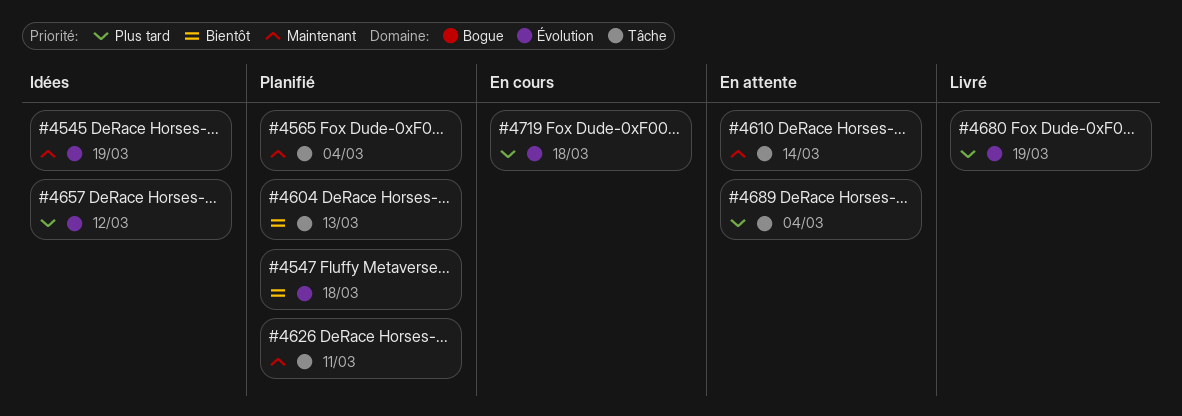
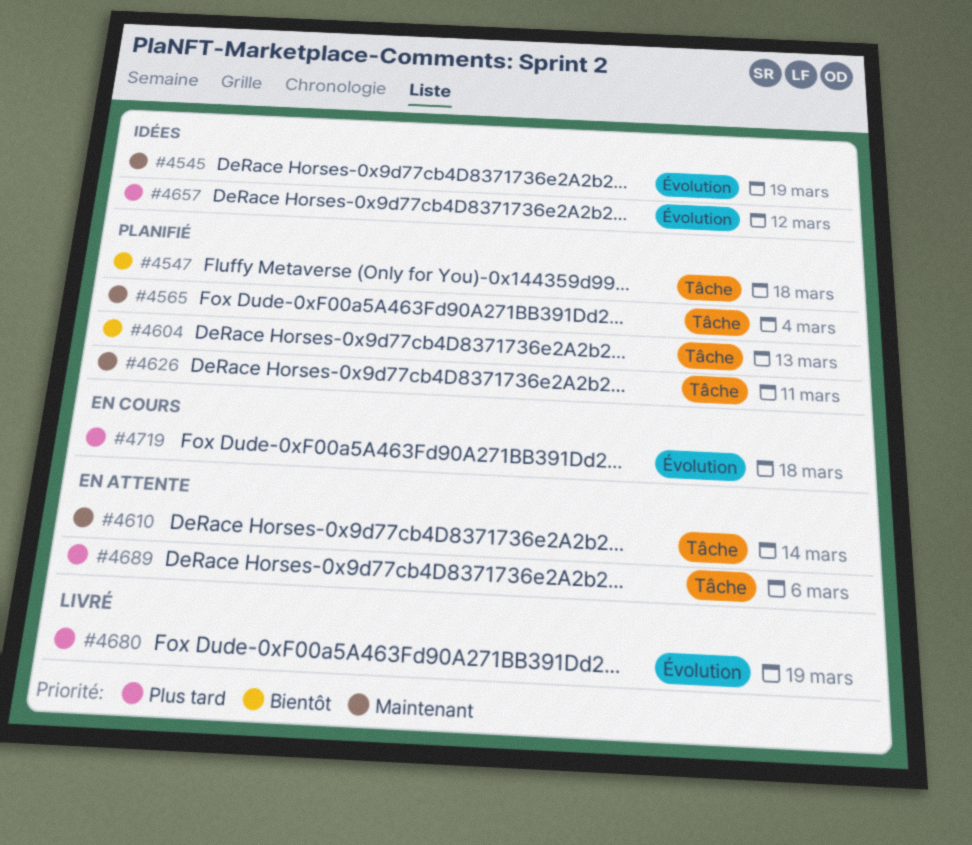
#4547, label: Évolution -> Tâche
#4689, due: Mar 4 -> Mar 6

